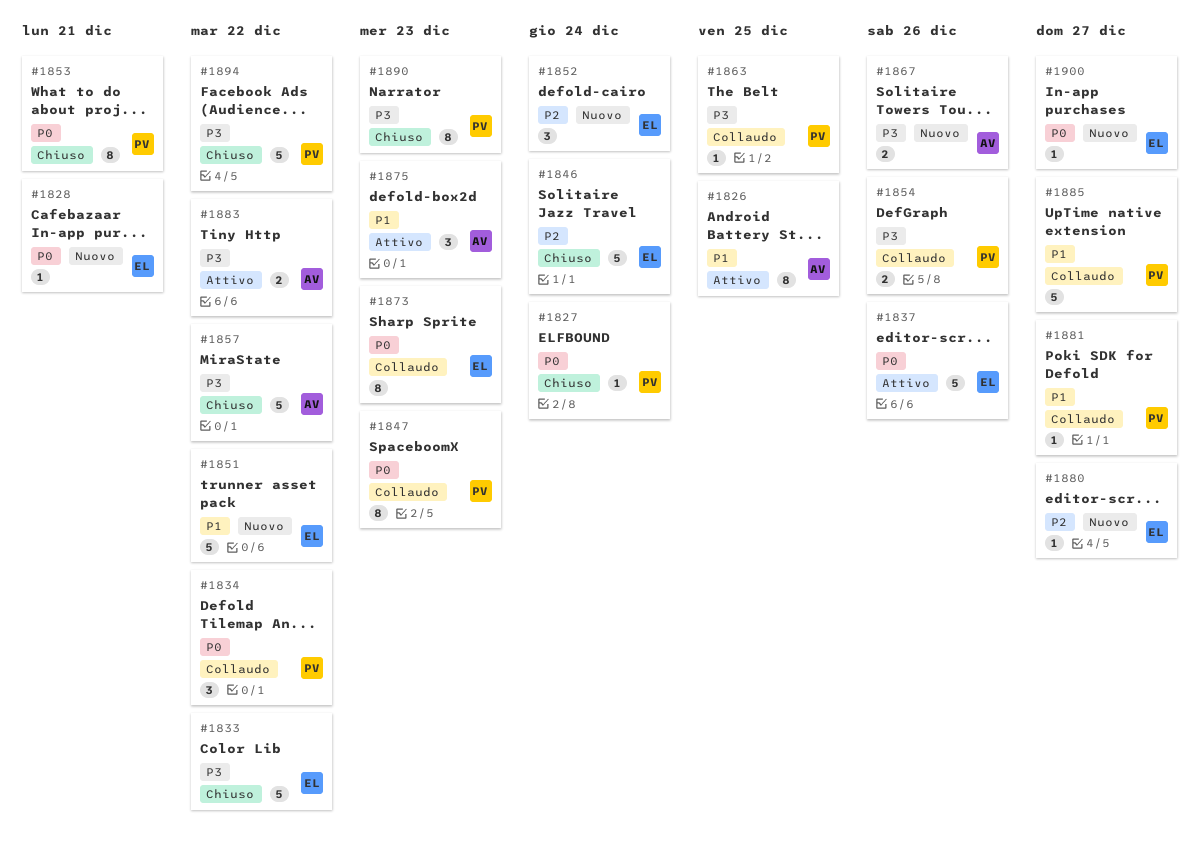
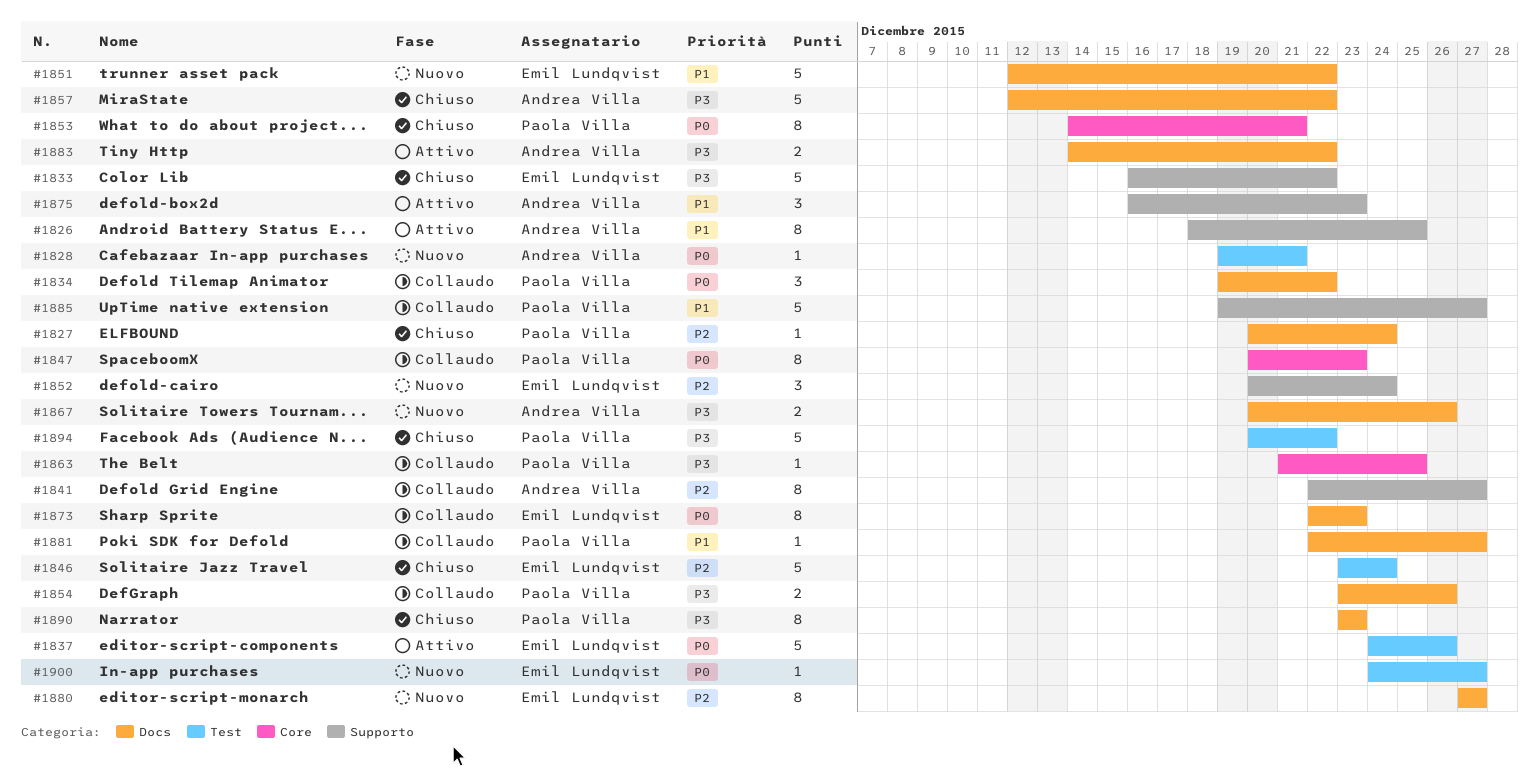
#1827, priority: P0 -> P2
#1828, owner: Emil Lundqvist -> Andrea Villa
#1841: none -> present
#1880, estimate: 1 -> 8

